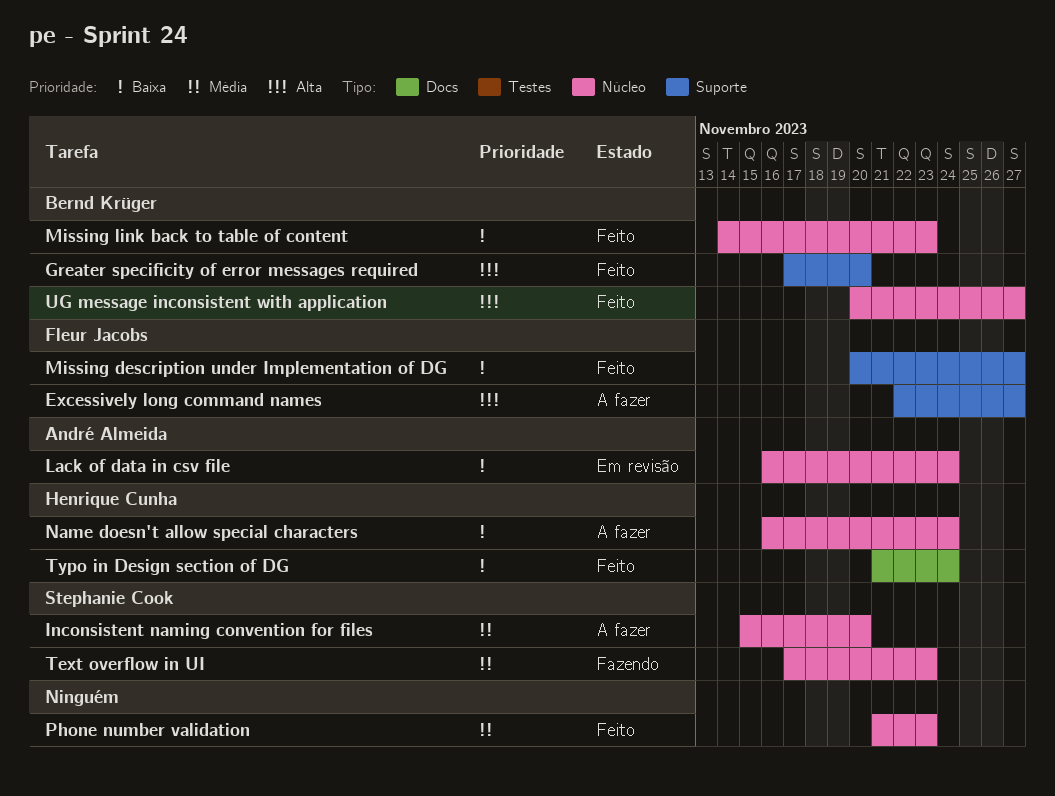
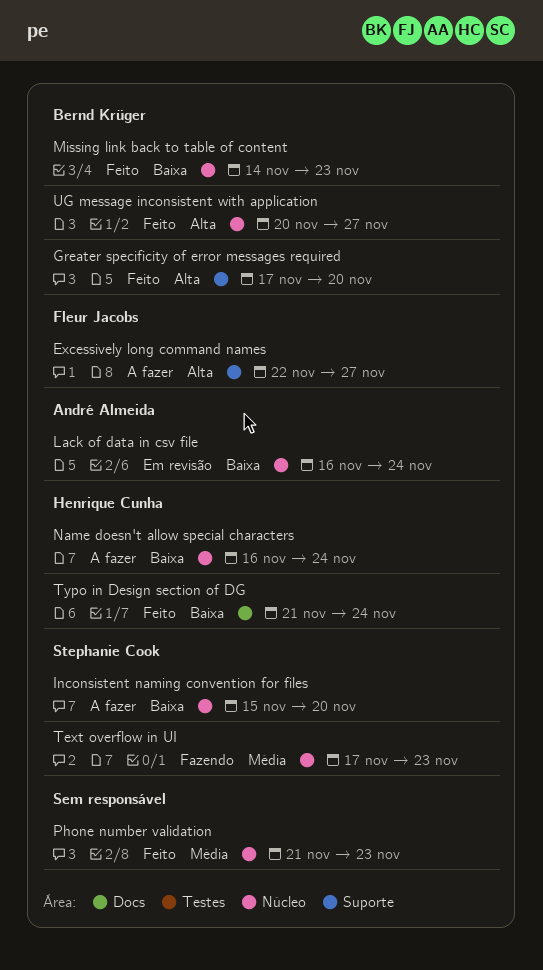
Inconsistent naming convention for files, priority: Média -> Baixa
Missing description under Implementation of DG: present -> none

